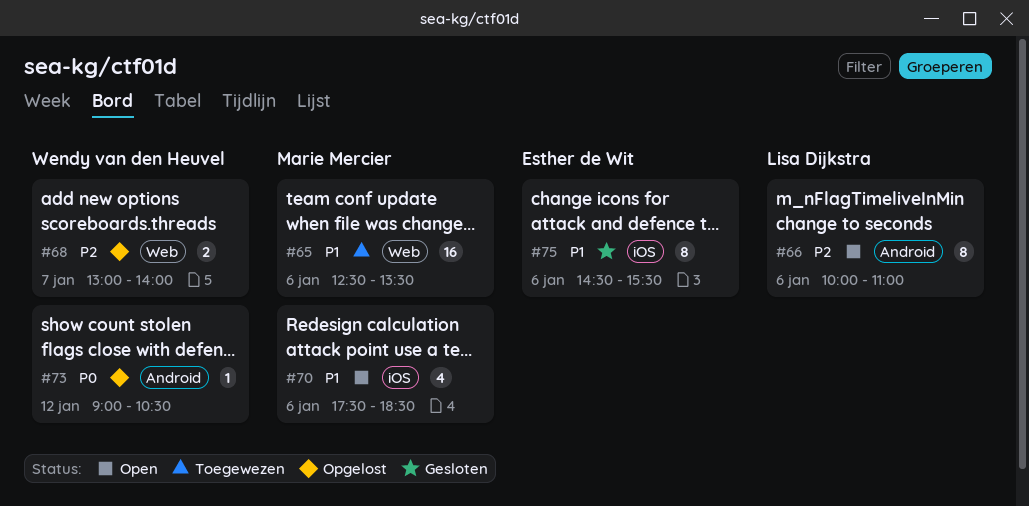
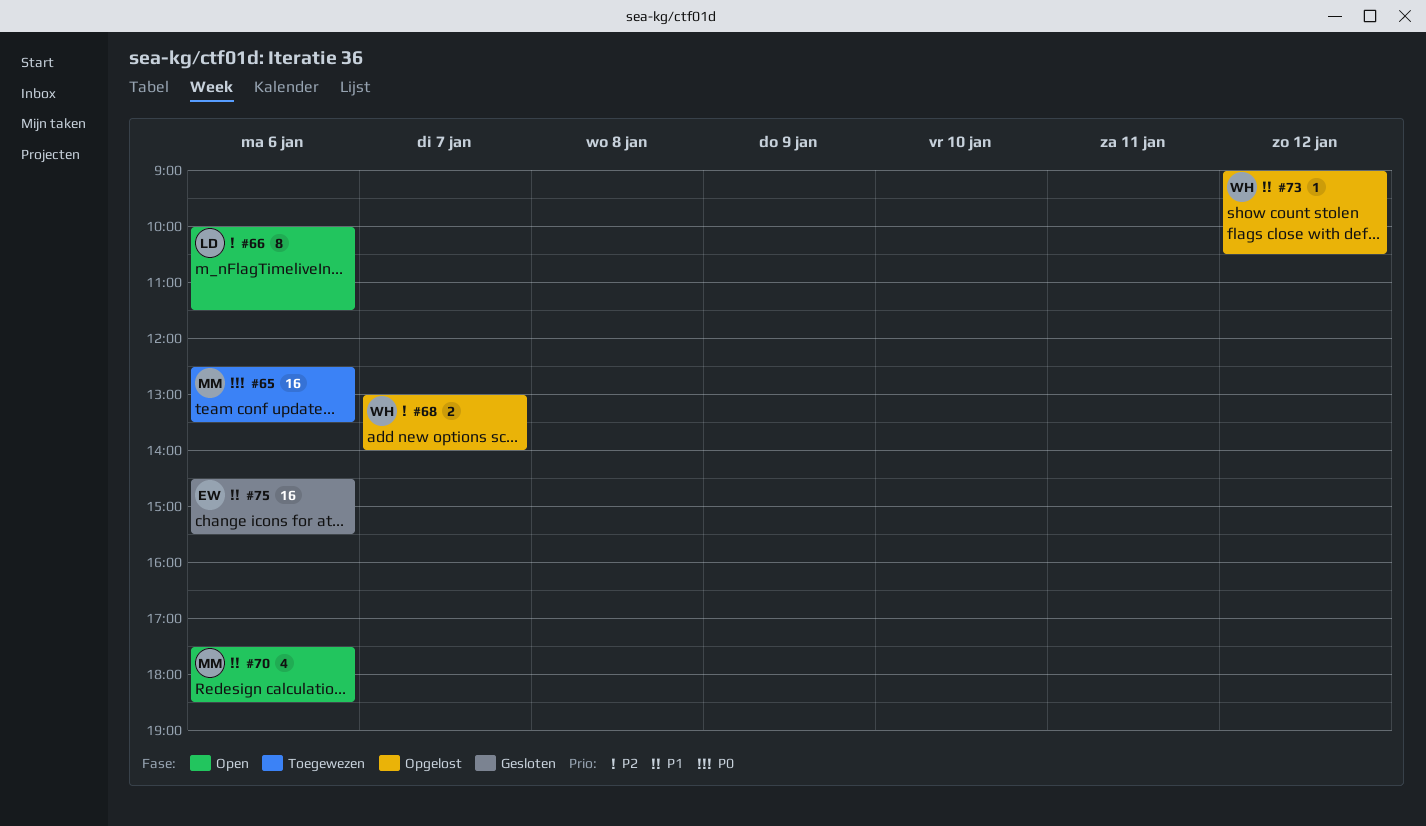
#65, priority: P1 -> P0
#66, ends: 11:00 -> 11:30
#73, priority: P0 -> P1
#75, estimate: 8 -> 16

